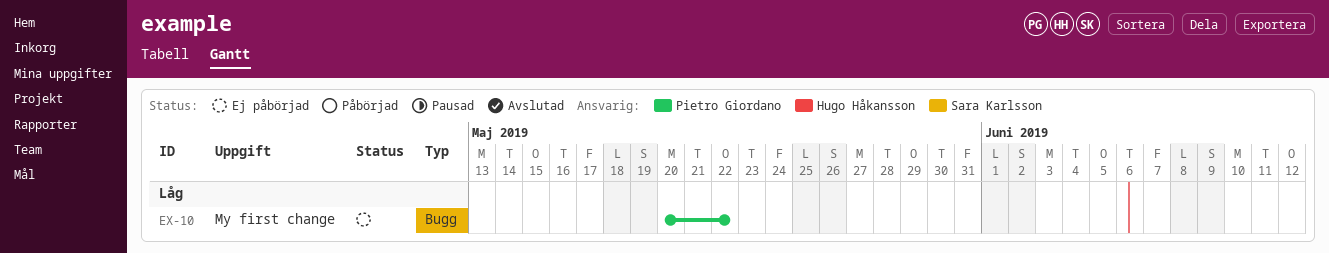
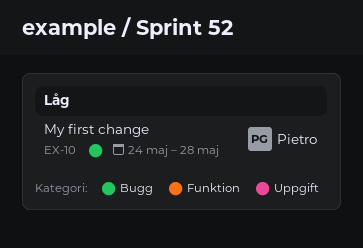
EX-10, start: May 20 -> May 24
EX-10, due: May 22 -> May 28

